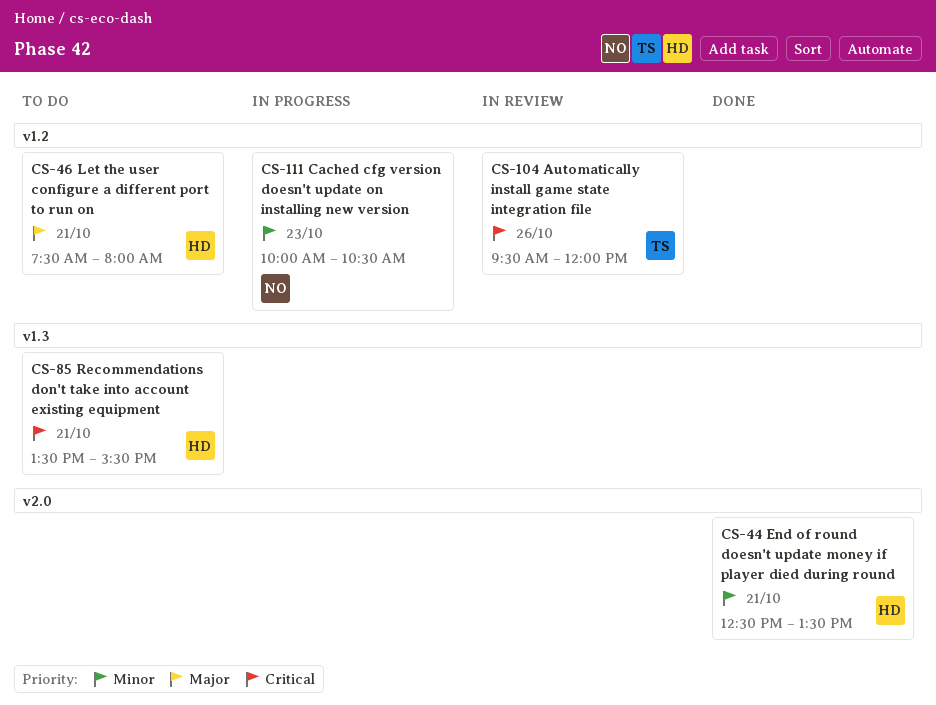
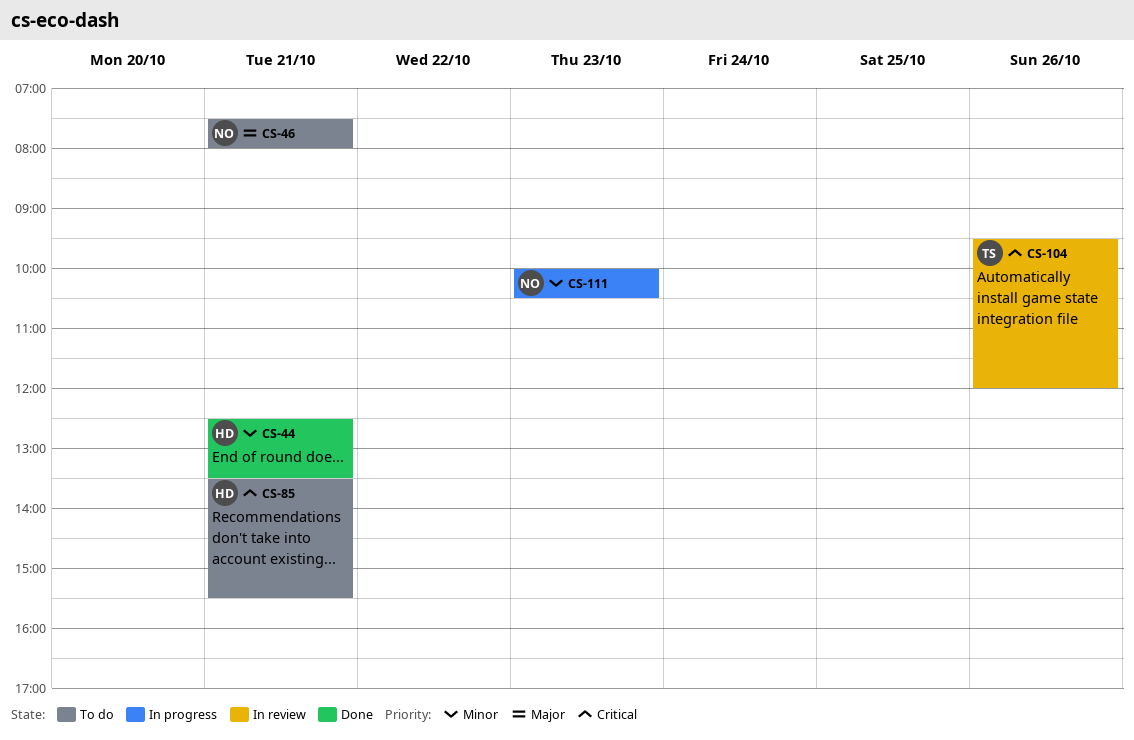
CS-46, owner: HD -> NO

